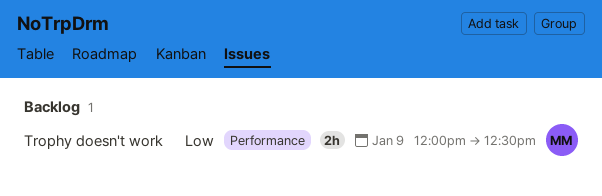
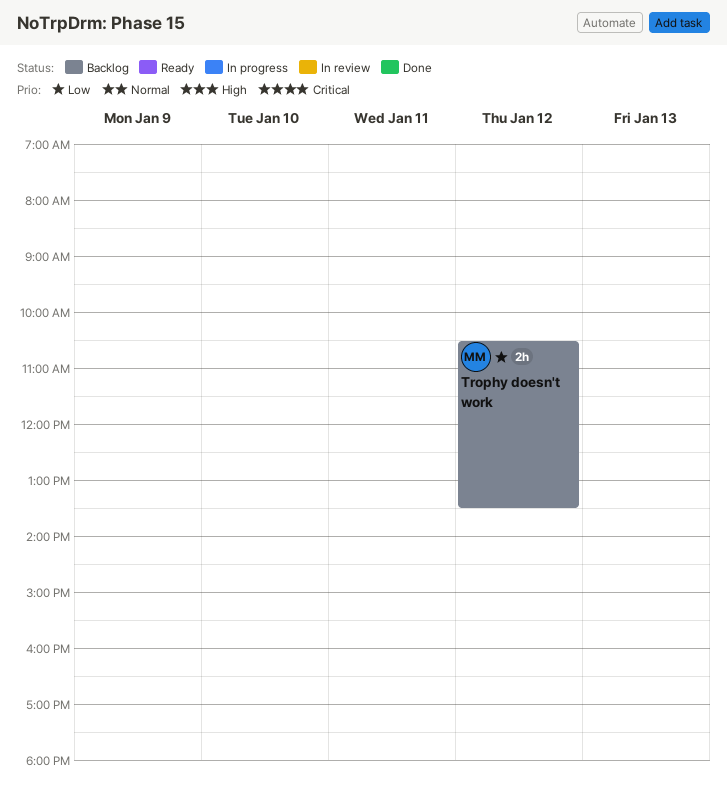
Trophy doesn't work, day: Jan 9 -> Jan 12
Trophy doesn't work, begins: 12:00 -> 10:30
Trophy doesn't work, ends: 12:30 -> 13:30

